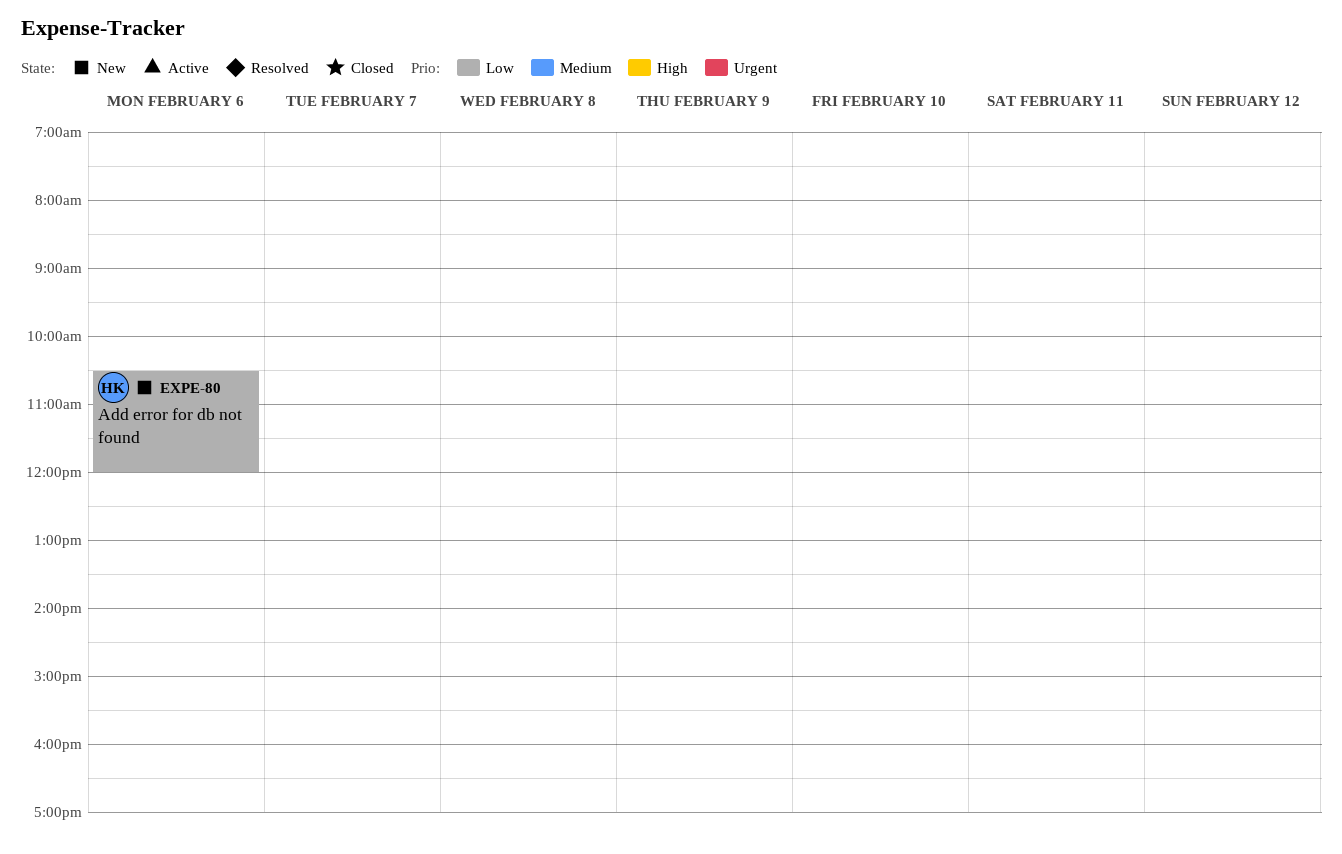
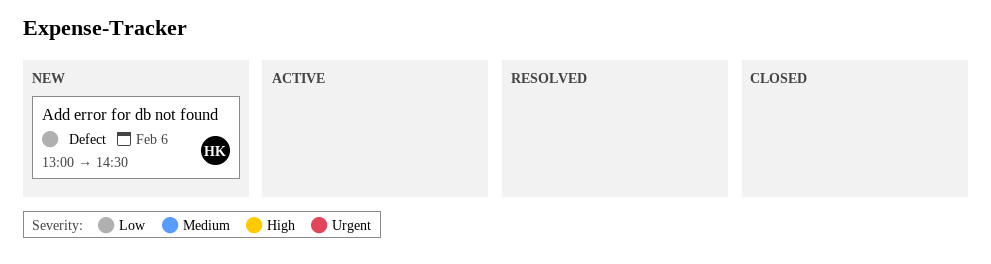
Add error for db not found, begins: 10:30 -> 13:00
Add error for db not found, ends: 12:00 -> 14:30

